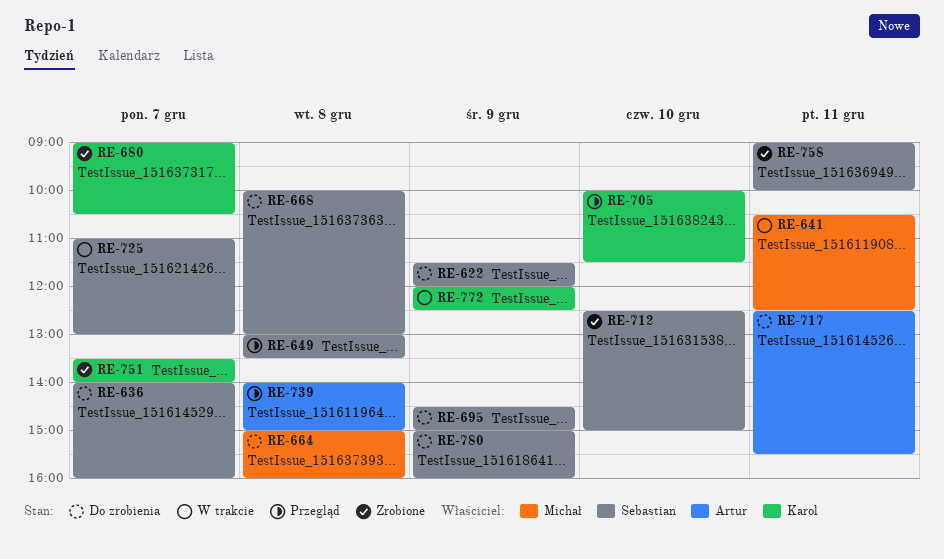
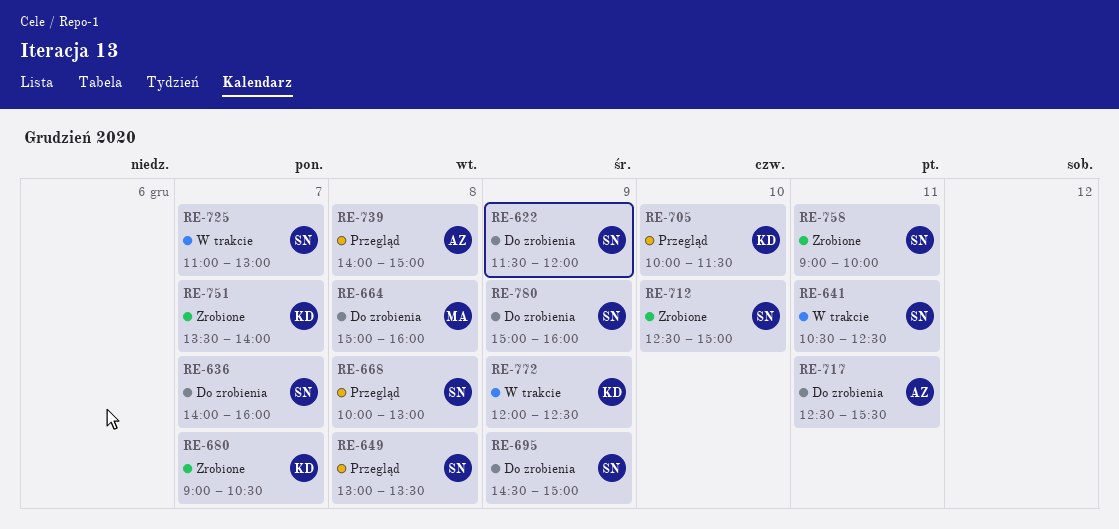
RE-641, owner: Michał -> Sebastian
RE-668, status: Do zrobienia -> Przegląd

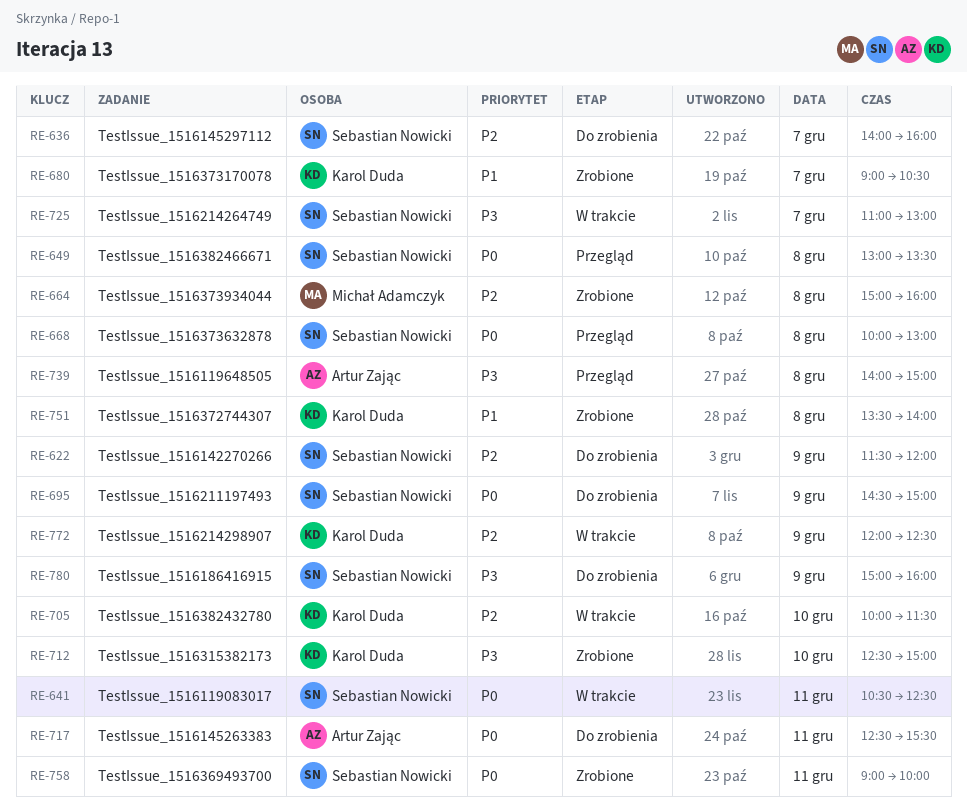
RE-664, status: Do zrobienia -> Zrobione
RE-705, status: Przegląd -> W trakcie
RE-712, owner: Sebastian Nowicki -> Karol Duda
RE-751, day: Dec 7 -> Dec 8

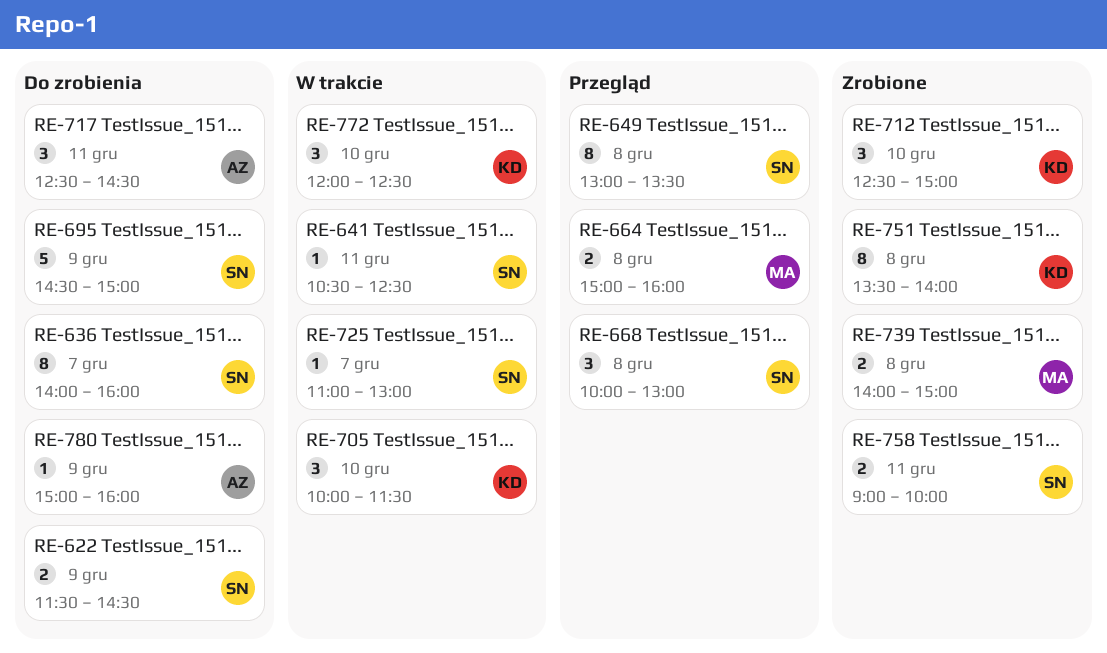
RE-622, ends: 12:00 -> 14:30
RE-664, status: Zrobione -> Przegląd
RE-680: present -> none
RE-717, ends: 15:30 -> 14:30
RE-739, status: Przegląd -> Zrobione
RE-739, owner: Artur Zając -> Michał Adamczyk
RE-772, day: Dec 9 -> Dec 10
RE-780, owner: Sebastian Nowicki -> Artur Zając

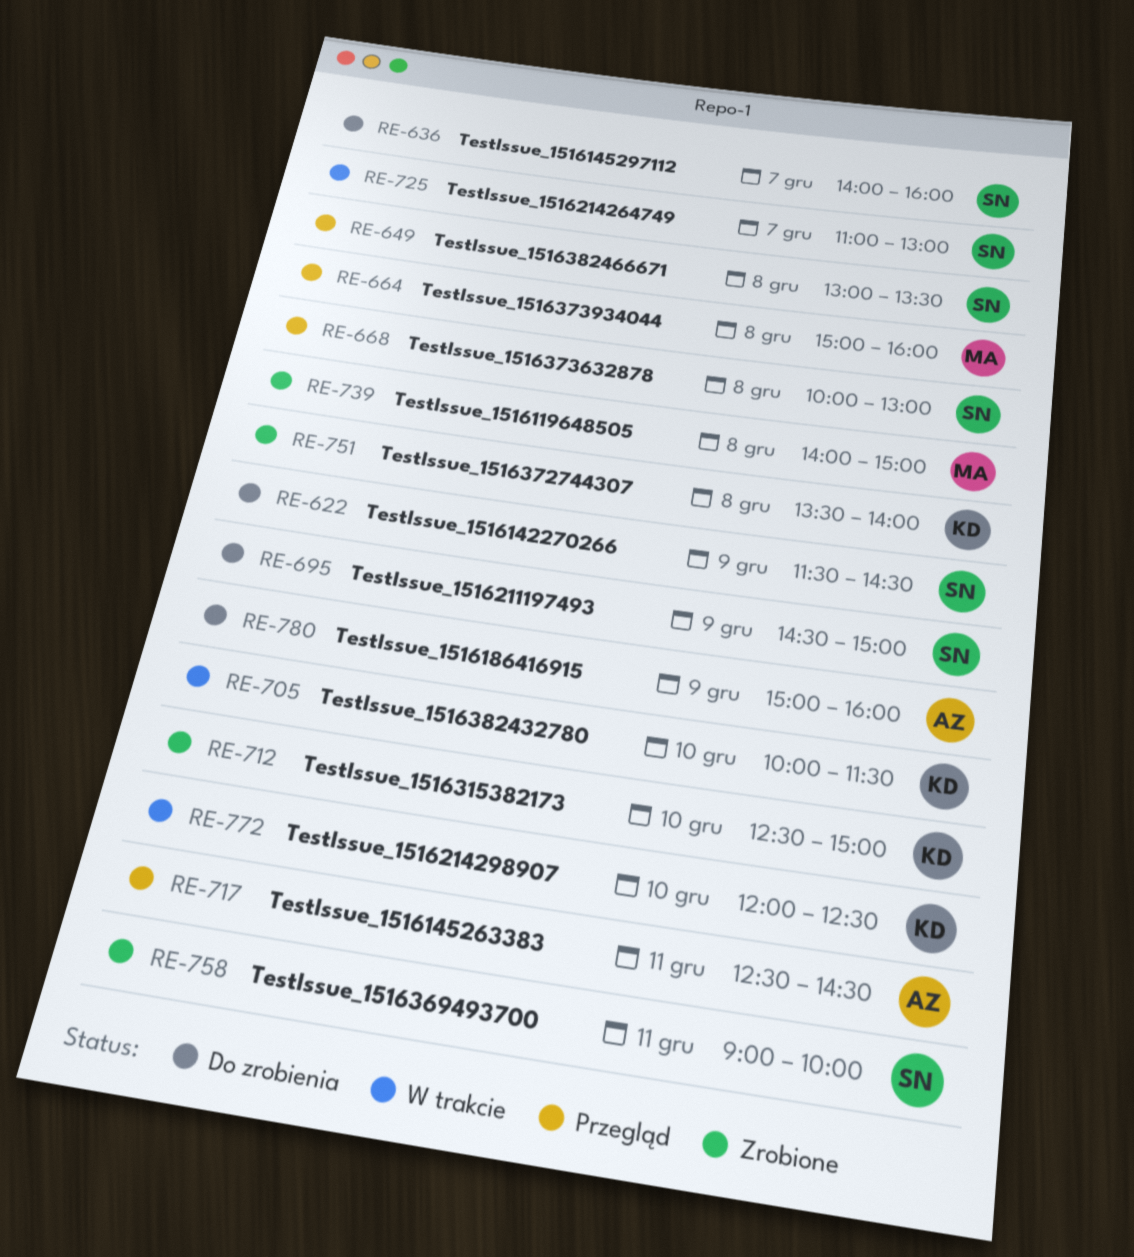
RE-641: present -> none
RE-717, status: Do zrobienia -> Przegląd

